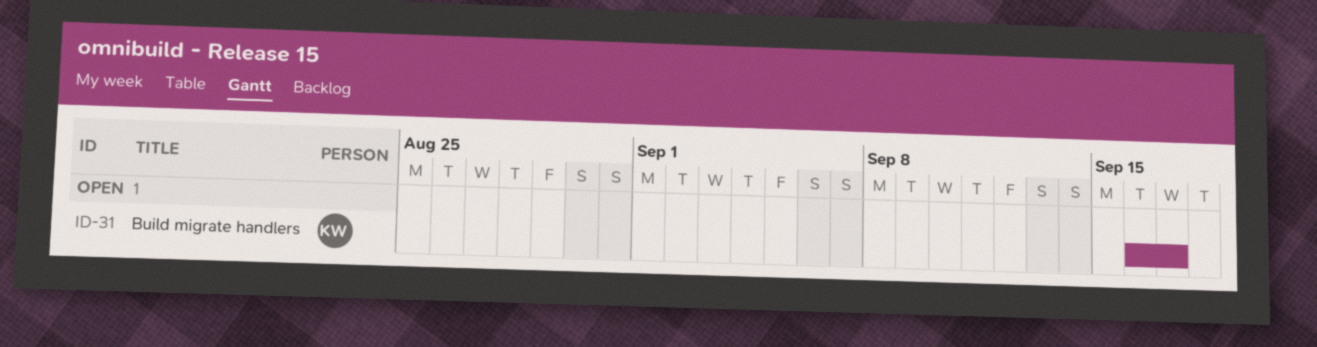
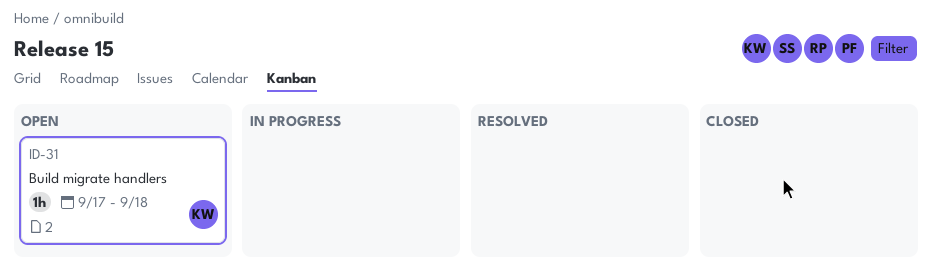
ID-31, start: Sep 16 -> Sep 17
ID-31, due: Sep 17 -> Sep 18

